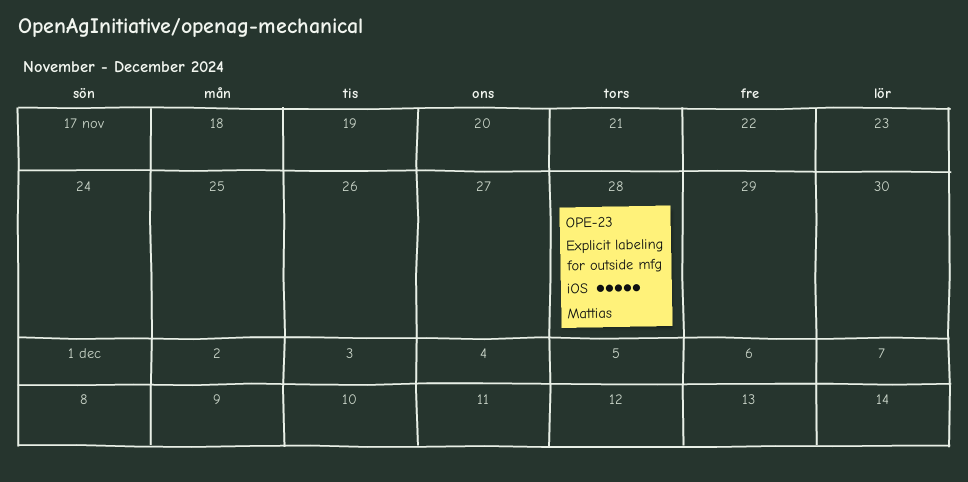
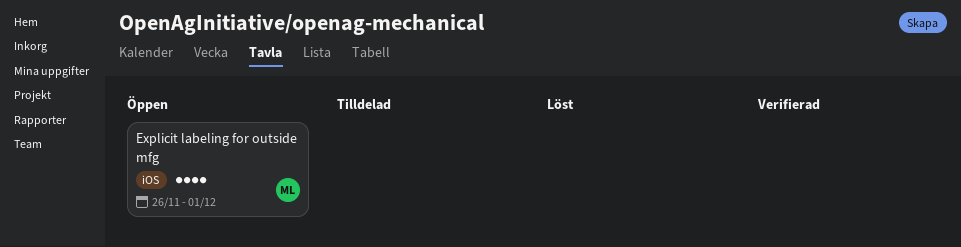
Explicit labeling for outside mfg, estimate: 5 -> 4
Explicit labeling for outside mfg, due: Nov 28 -> Dec 1

